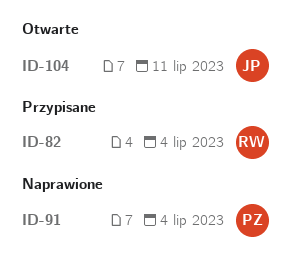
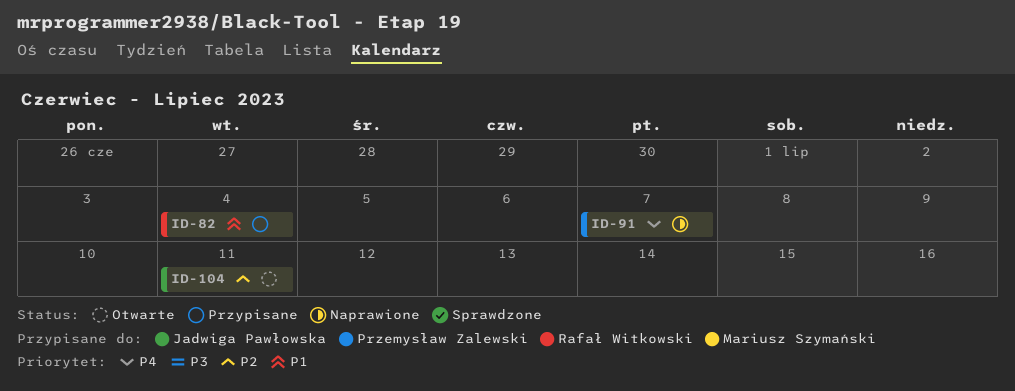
ID-91, due: Jul 4 -> Jul 7

